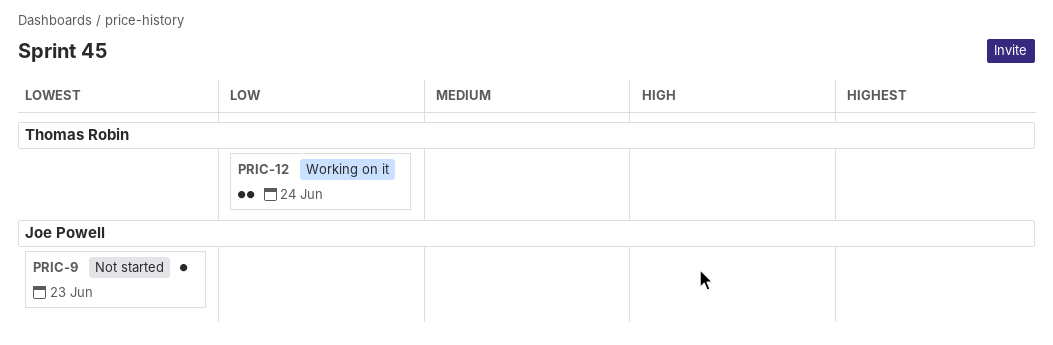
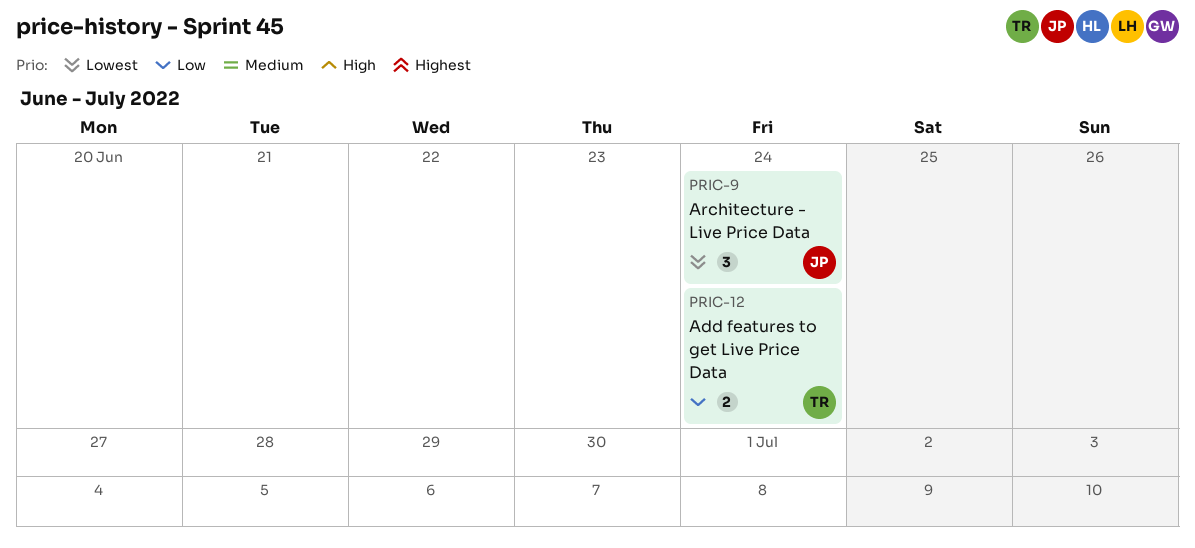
PRIC-9, estimate: 1 -> 3
PRIC-9, due: Jun 23 -> Jun 24

